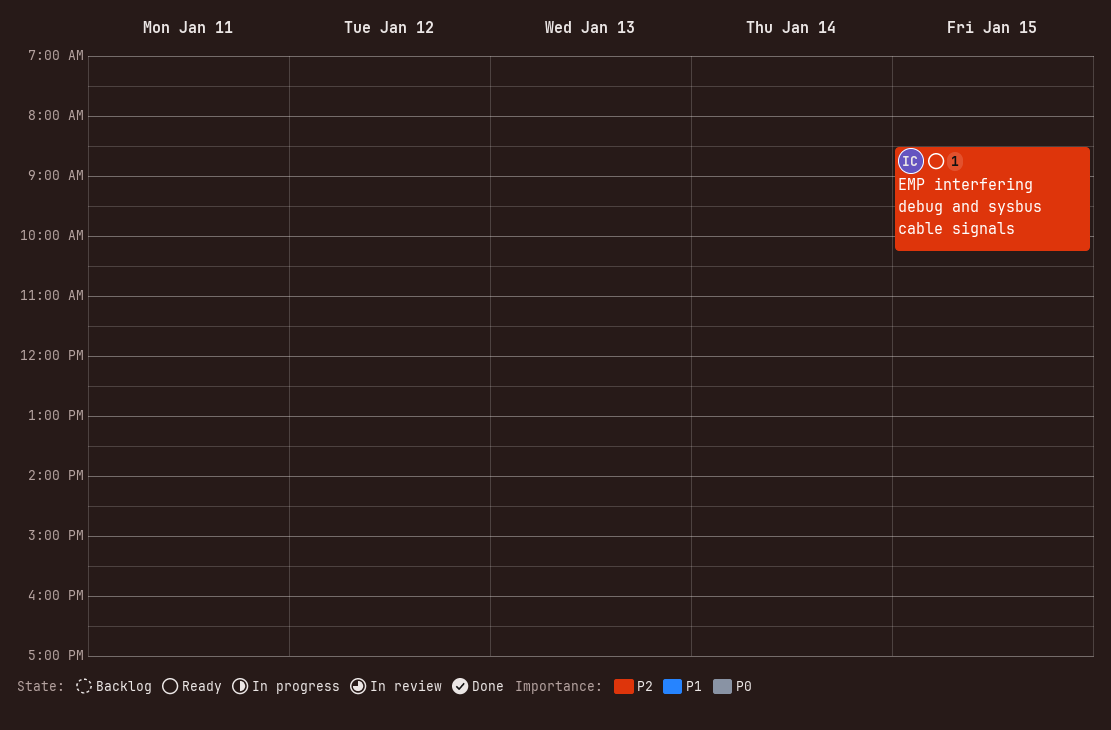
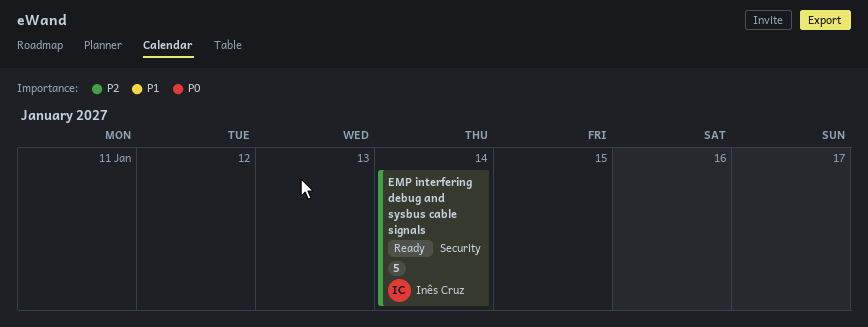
EMP interfering debug and sysbus cable signals, estimate: 1 -> 5
EMP interfering debug and sysbus cable signals, day: Jan 15 -> Jan 14

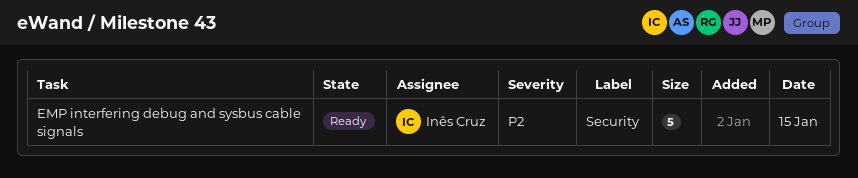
EMP interfering debug and sysbus cable signals, day: Jan 14 -> Jan 15

